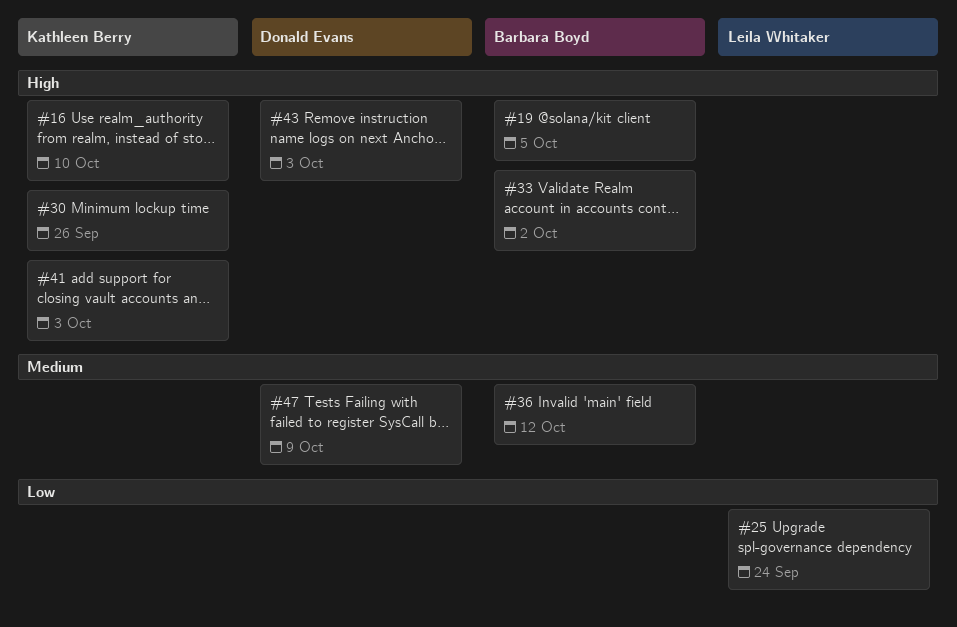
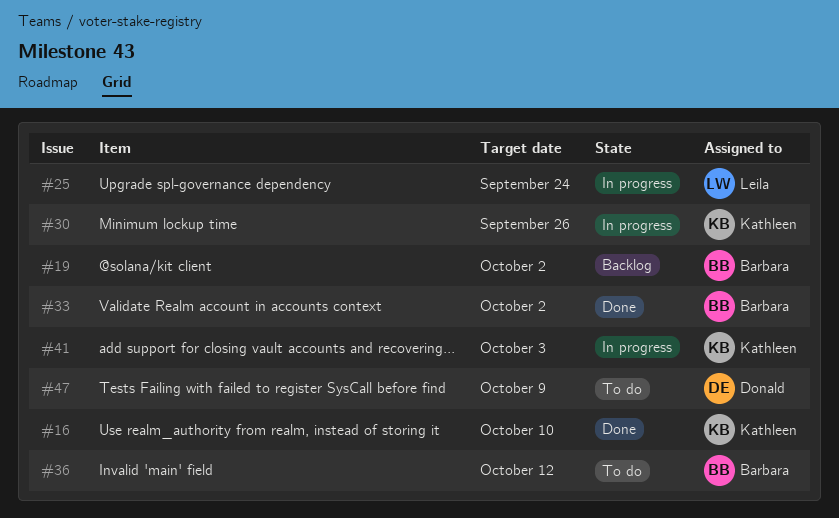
#19, due: Oct 5 -> Oct 2
#43: present -> none

